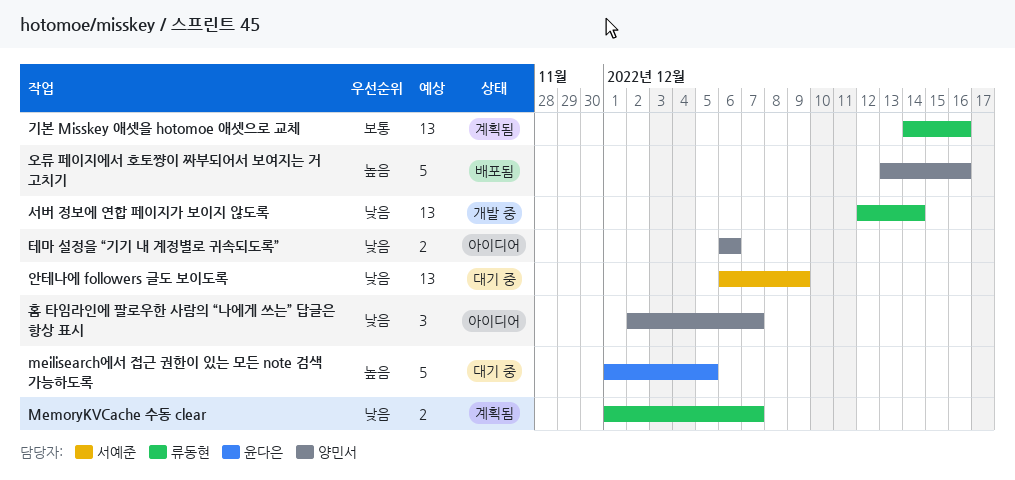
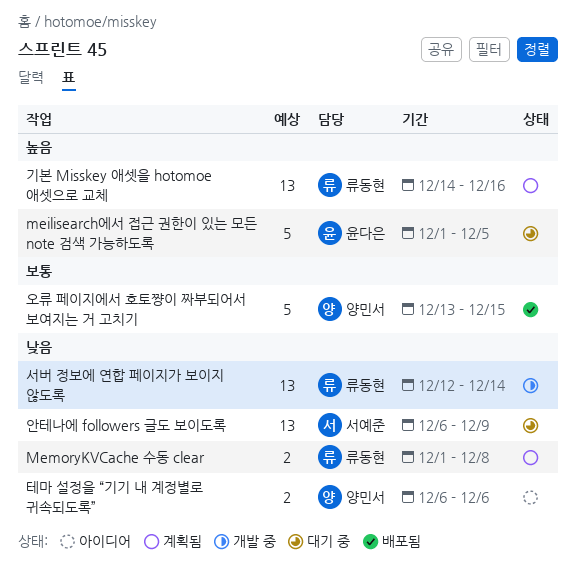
MemoryKVCache 수동 clear, due: Dec 7 -> Dec 8
기본 Misskey 애셋을 hotomoe 애셋으로 교체, priority: 보통 -> 높음
오류 페이지에서 호토쨩이 짜부되어서 보여지는 거 고치기, priority: 높음 -> 보통
오류 페이지에서 호토쨩이 짜부되어서 보여지는 거 고치기, due: Dec 16 -> Dec 15
홈 타임라인에 팔로우한 사람의 “나에게 쓰는” 답글은 항상 표시: present -> none

